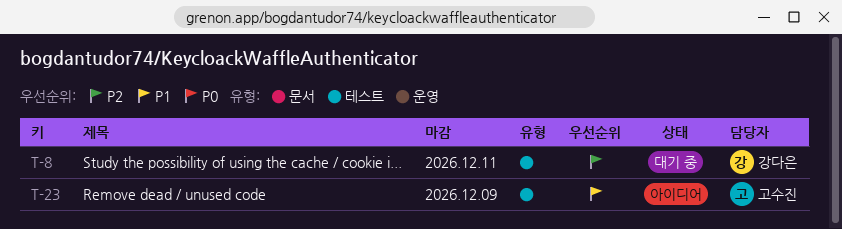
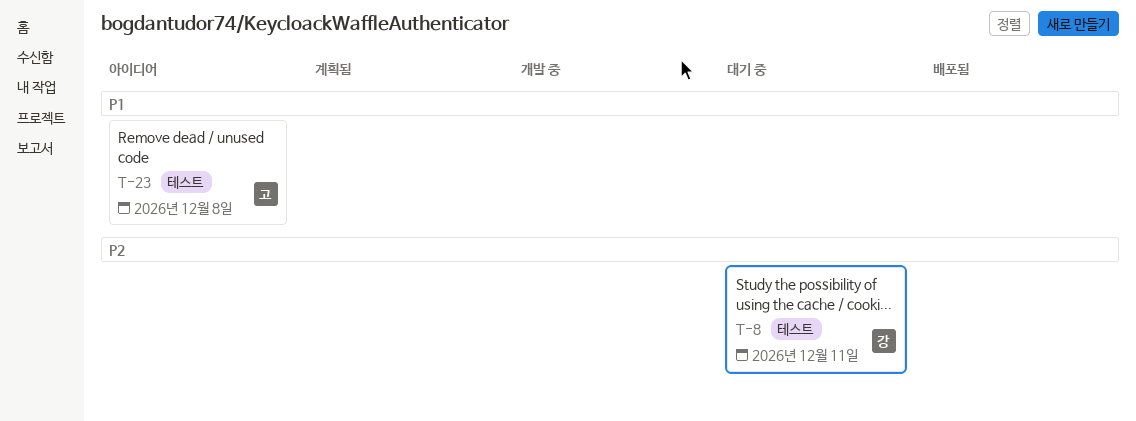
T-23, due: Dec 9 -> Dec 8

